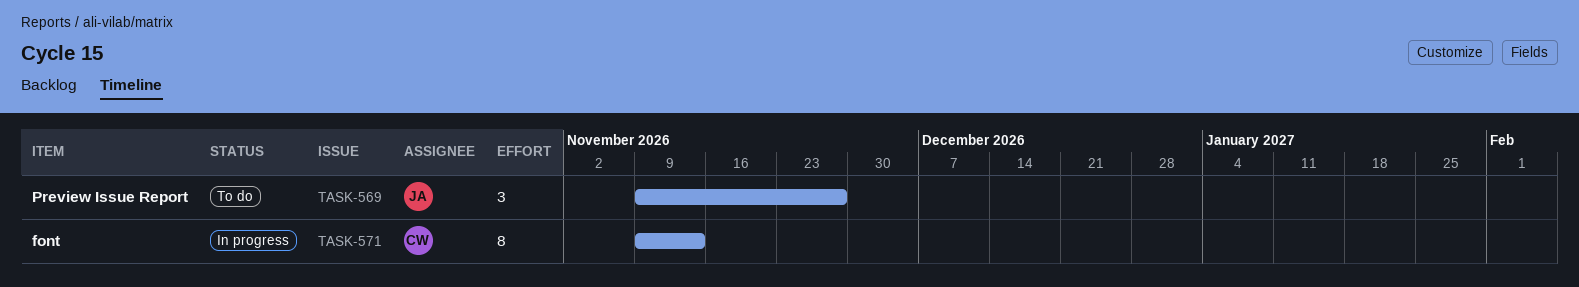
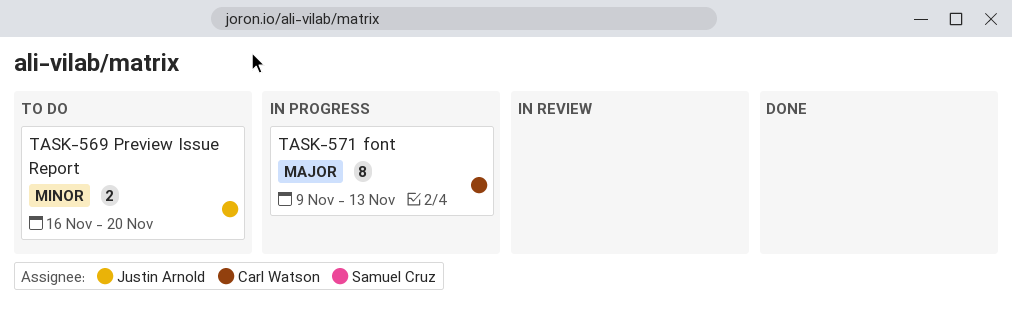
TASK-569, estimate: 3 -> 2
TASK-569, start: Nov 9 -> Nov 16
TASK-569, due: Nov 27 -> Nov 20

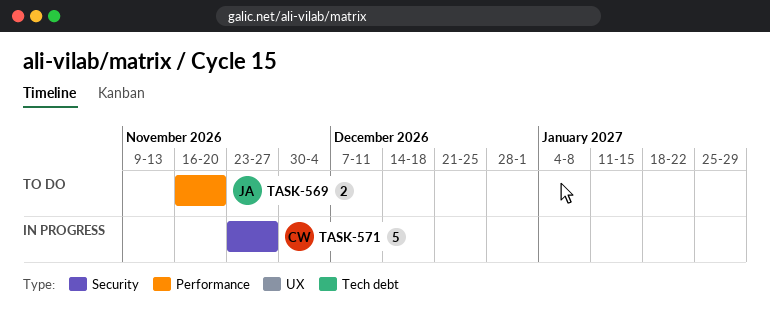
TASK-571, estimate: 8 -> 5
TASK-571, start: Nov 9 -> Nov 23
TASK-571, due: Nov 13 -> Nov 27

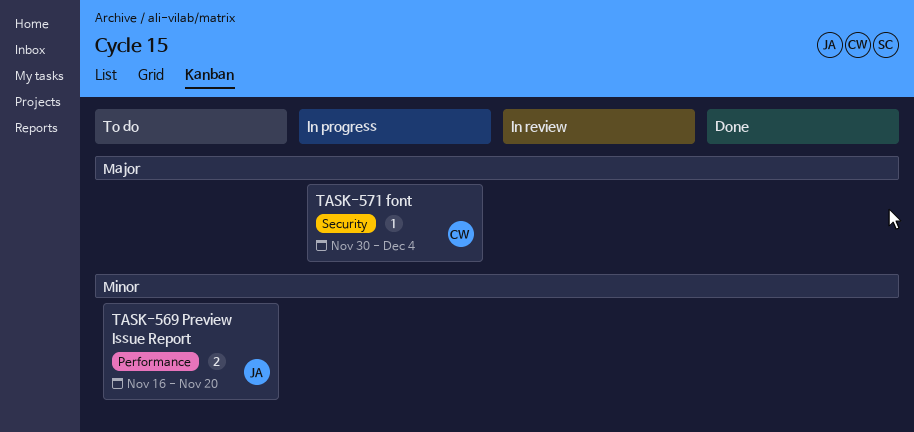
TASK-571, estimate: 5 -> 1
TASK-571, start: Nov 23 -> Nov 30
TASK-571, due: Nov 27 -> Dec 4

